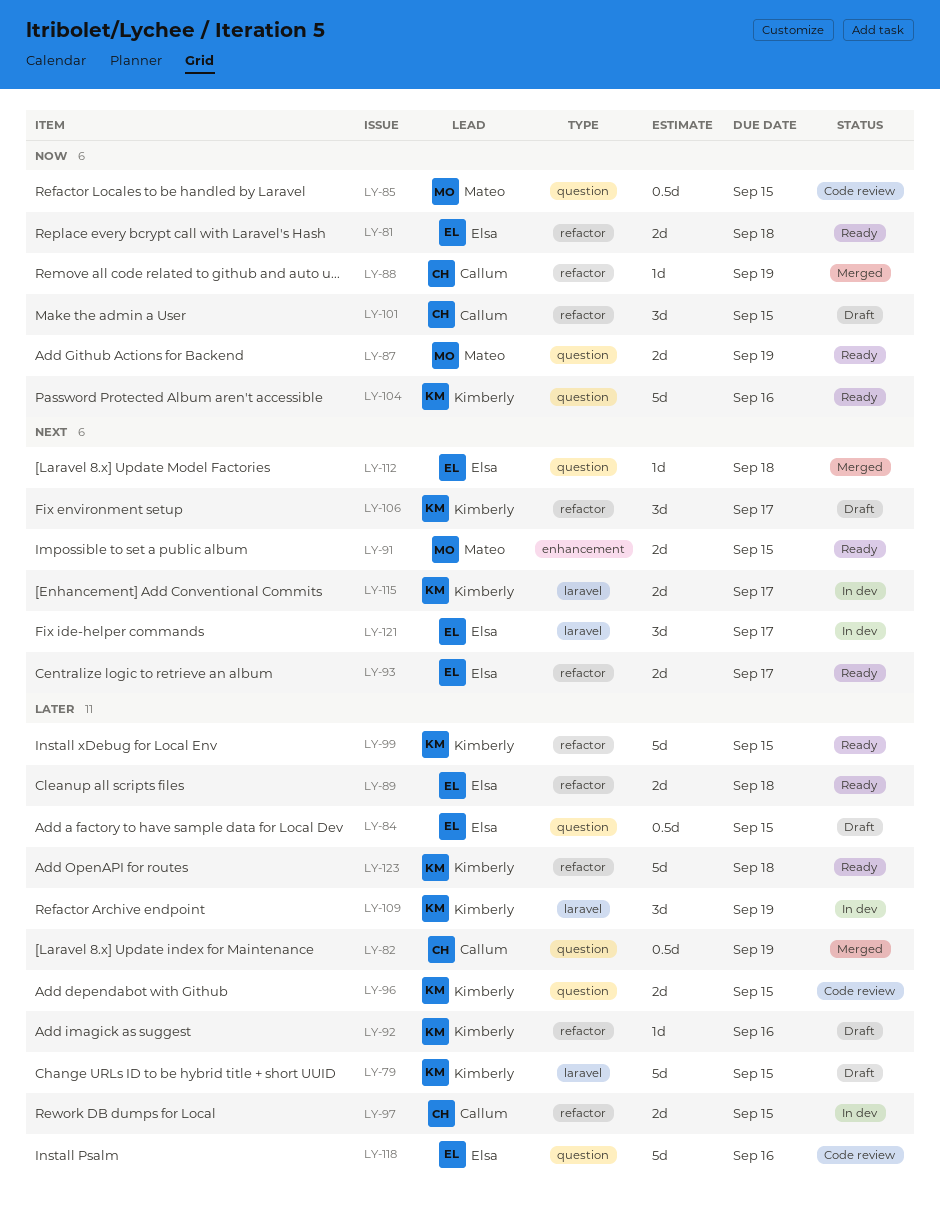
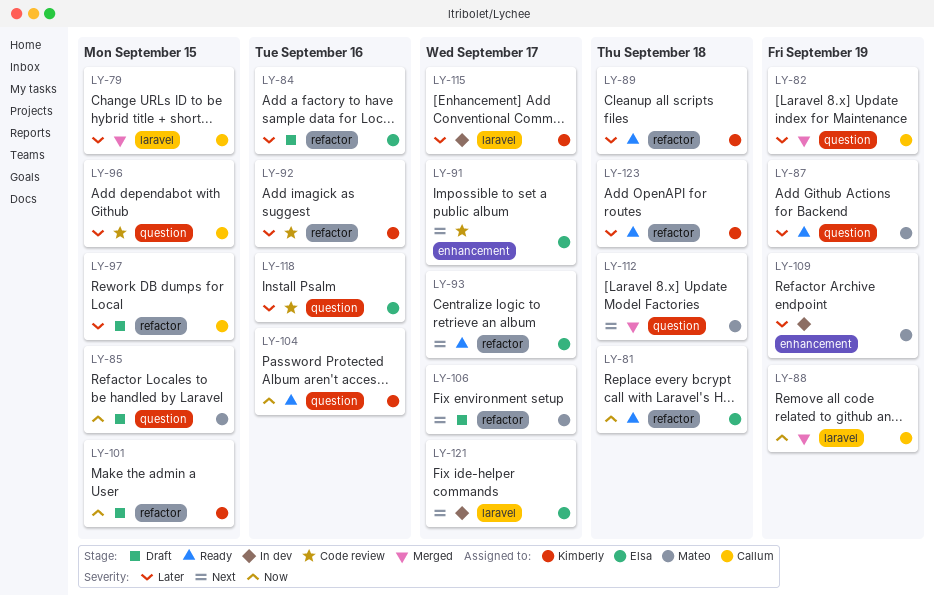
LY-79, status: Draft -> Merged
LY-79, owner: Kimberly -> Callum
LY-84, label: question -> refactor
LY-84, due: Sep 15 -> Sep 16
LY-85, status: Code review -> Draft
LY-87, priority: Now -> Later
LY-88, label: refactor -> laravel
LY-89, owner: Elsa -> Kimberly
LY-91, status: Ready -> Code review
LY-91, owner: Mateo -> Elsa
LY-91, due: Sep 15 -> Sep 17
LY-92, status: Draft -> Code review
LY-96, owner: Kimberly -> Callum
LY-97, status: In dev -> Draft
LY-99: present -> none
LY-101, owner: Callum -> Kimberly
LY-106, owner: Kimberly -> Mateo
LY-109, owner: Kimberly -> Mateo
LY-109, label: laravel -> enhancement
LY-112, owner: Elsa -> Mateo
LY-115, priority: Next -> Later

